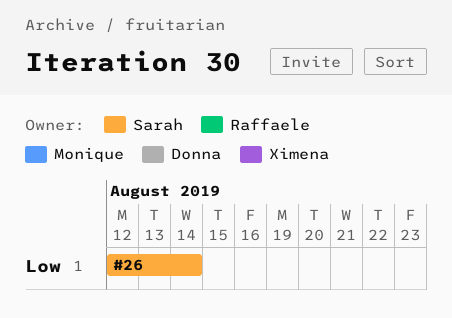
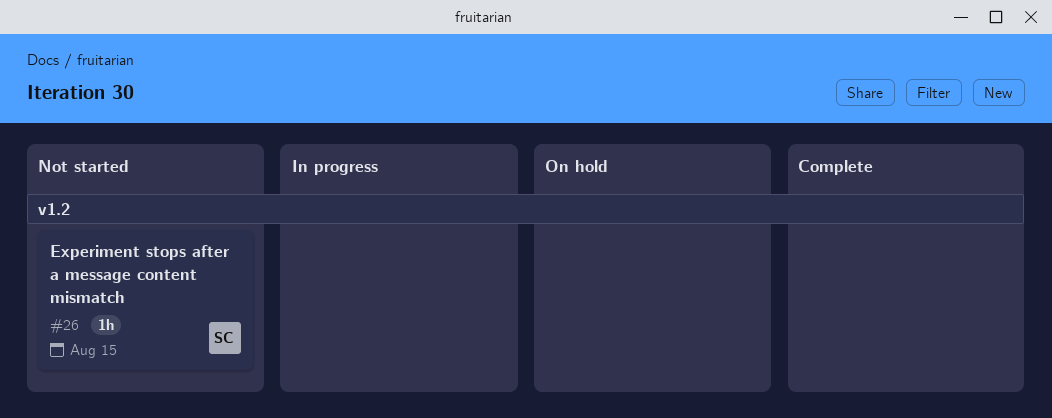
#26, due: Aug 14 -> Aug 15

